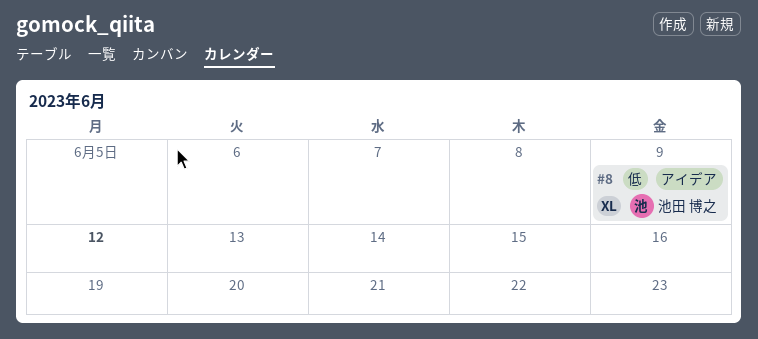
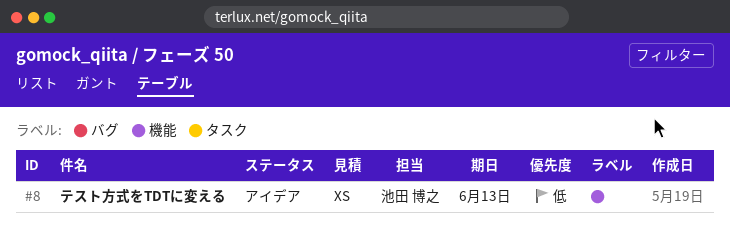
#8, estimate: XL -> XS
#8, due: Jun 9 -> Jun 13

